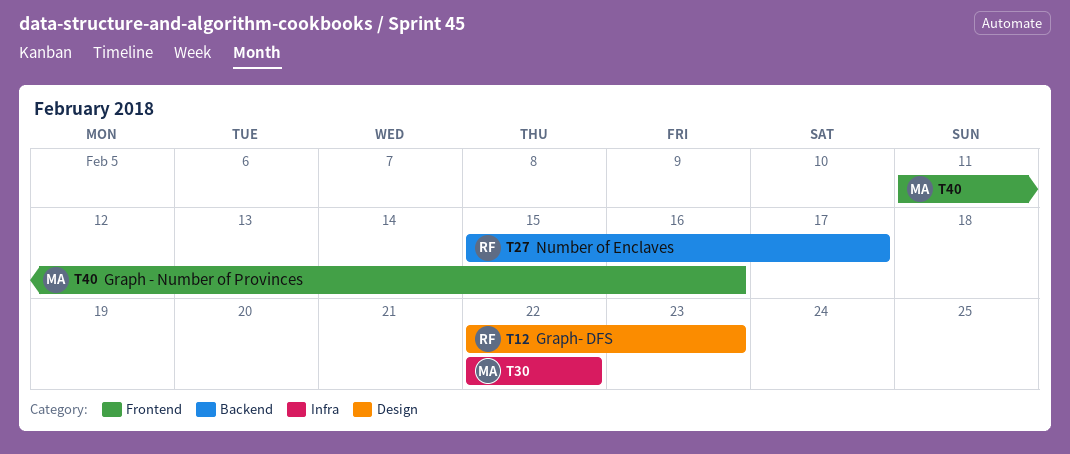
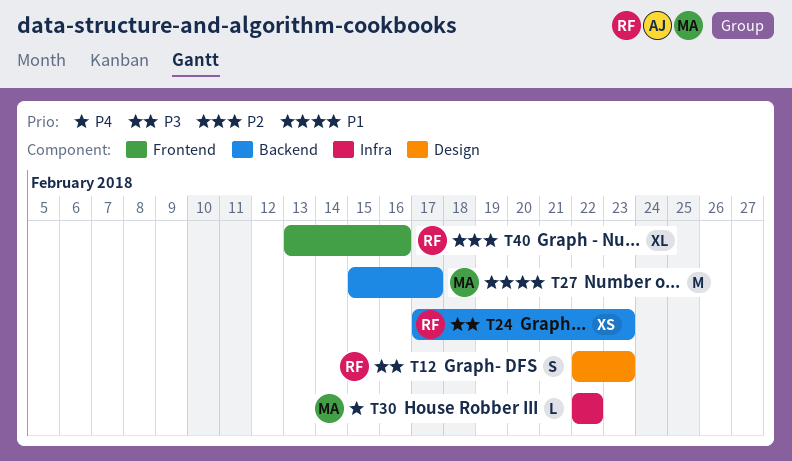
T24: none -> present
T27, owner: RF -> MA
T40, owner: MA -> RF
T40, start: Feb 11 -> Feb 13

